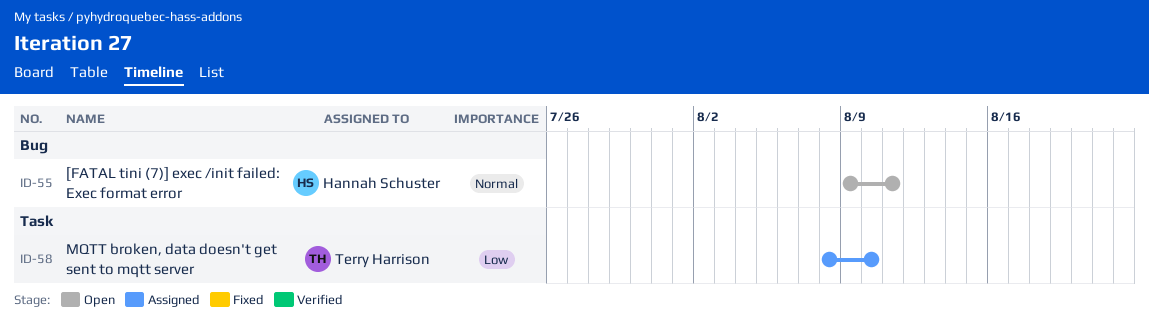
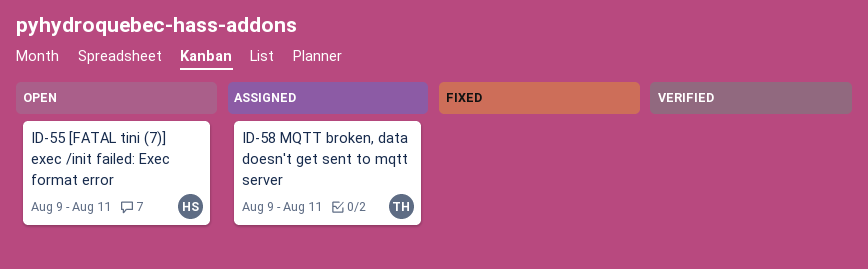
ID-58, start: Aug 8 -> Aug 9
ID-58, due: Aug 10 -> Aug 11

